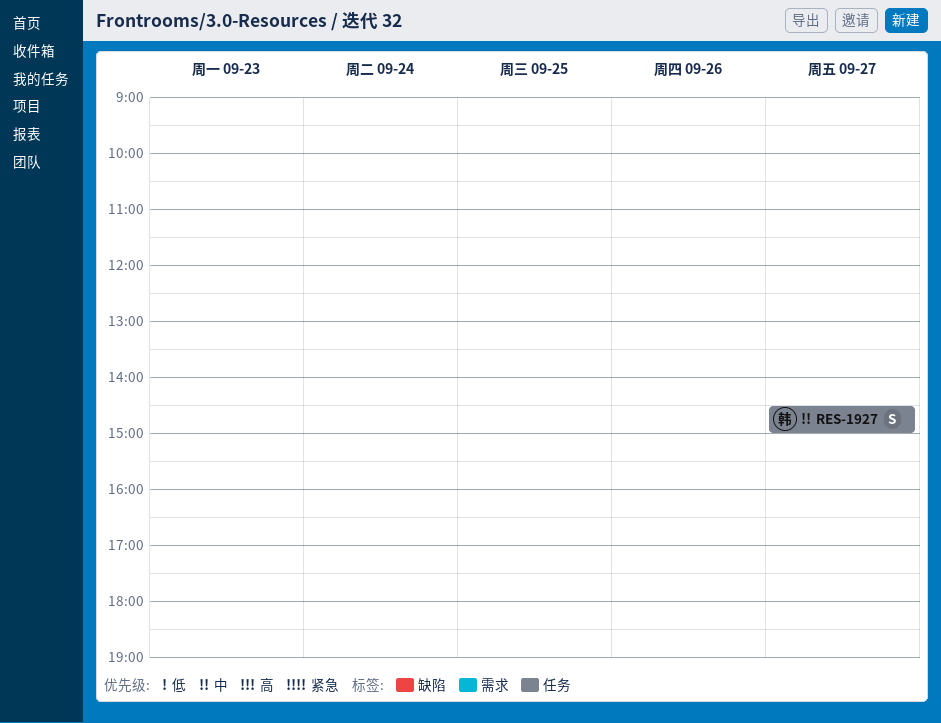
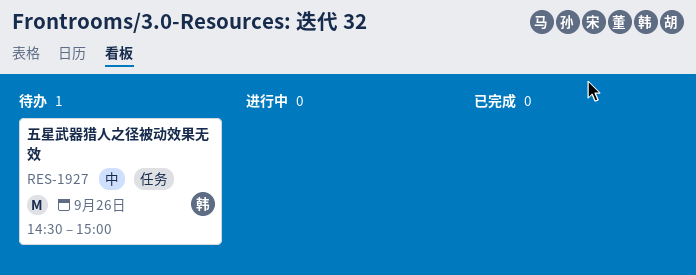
RES-1927, estimate: S -> M
RES-1927, day: Sep 27 -> Sep 26

